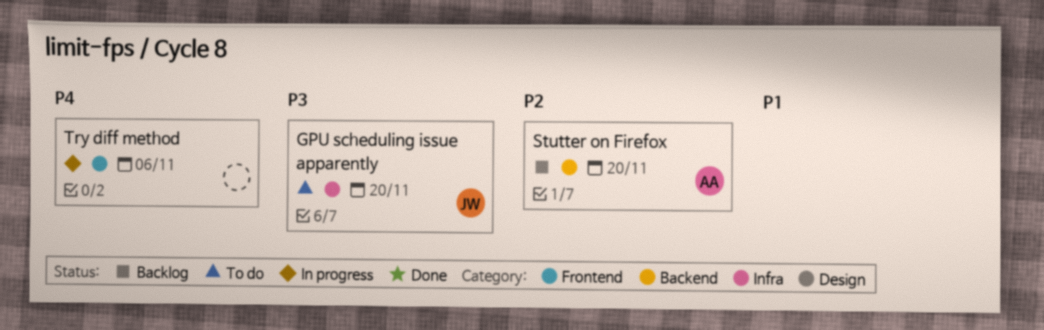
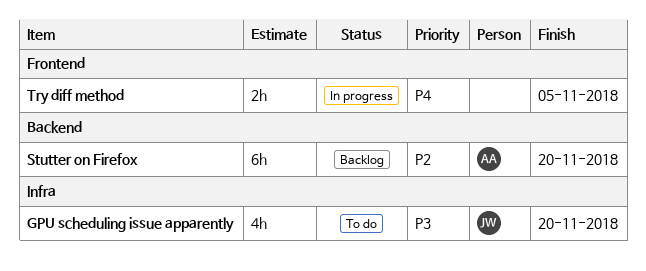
Try diff method, due: Nov 6 -> Nov 5

